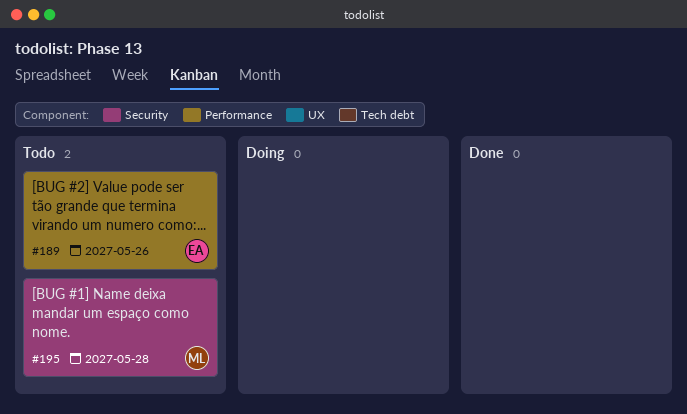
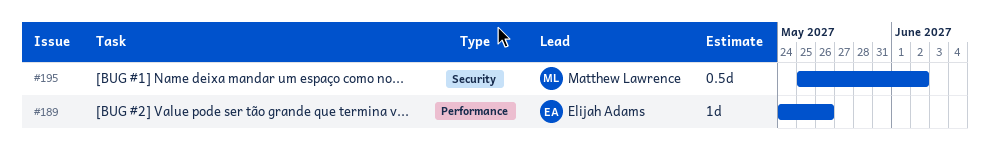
#195, due: May 28 -> Jun 2

